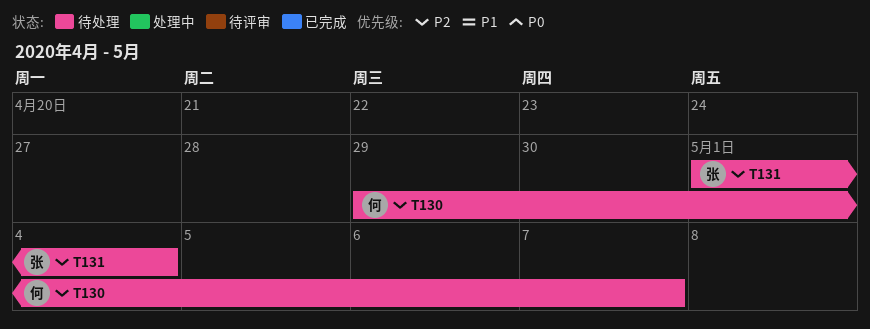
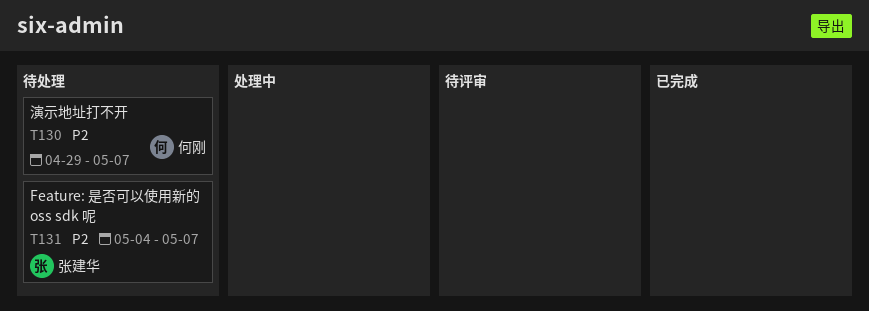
T131, start: May 1 -> May 4
T131, due: May 4 -> May 7

